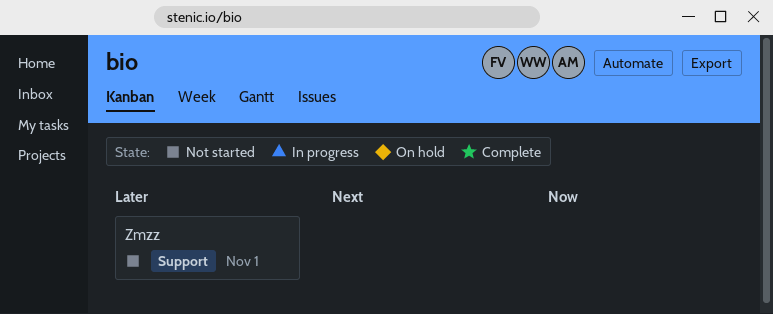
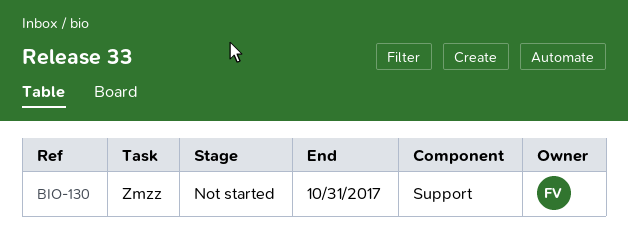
Zmzz, due: Nov 1 -> Oct 31

